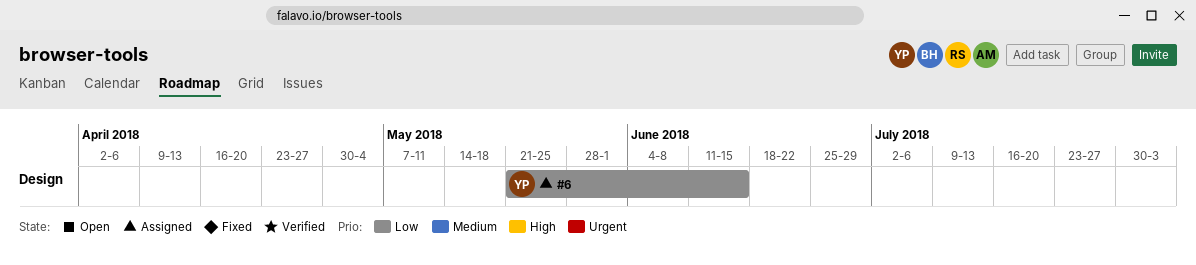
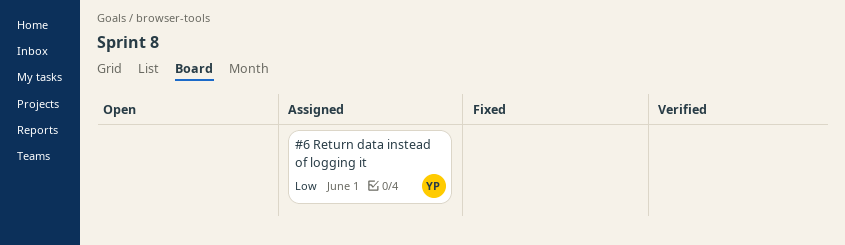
#6, due: Jun 15 -> Jun 1

